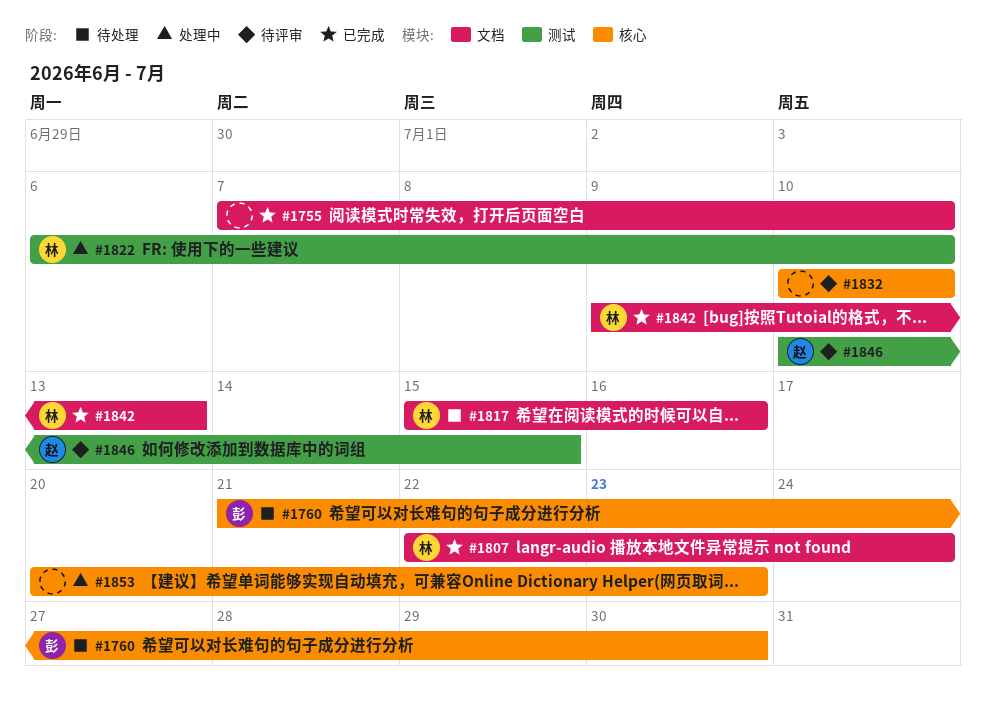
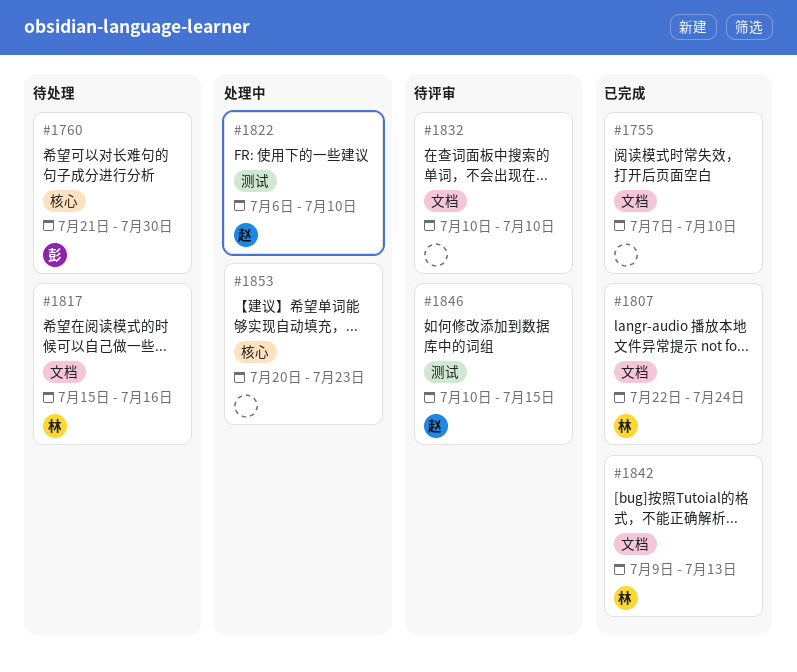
#1822, owner: 林 -> 赵
#1832, label: 核心 -> 文档

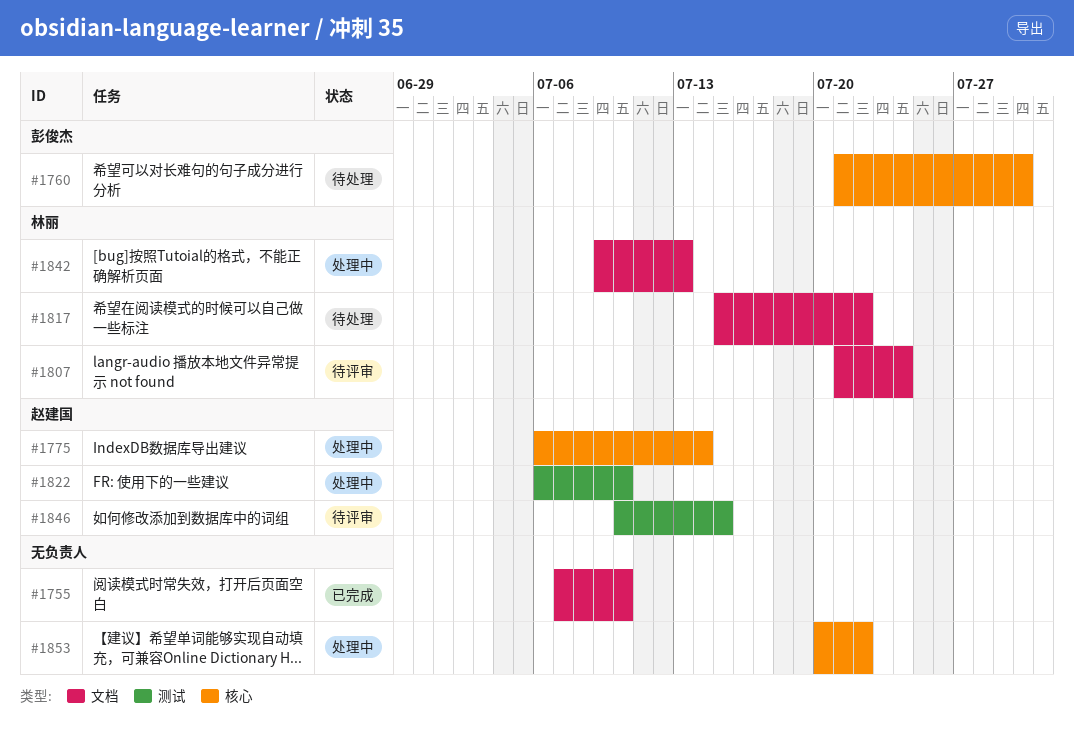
#1775: none -> present
#1807, status: 已完成 -> 待评审
#1807, start: Jul 22 -> Jul 21
#1817, due: Jul 16 -> Jul 22
#1832: present -> none
#1842, status: 已完成 -> 处理中
#1853, due: Jul 23 -> Jul 22

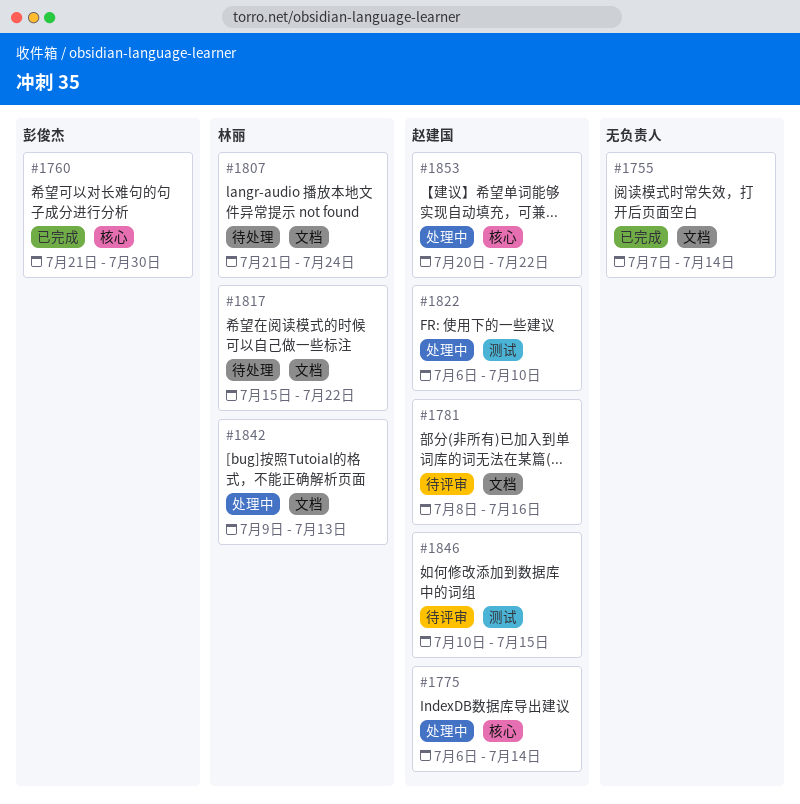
#1755, due: Jul 10 -> Jul 14
#1760, status: 待处理 -> 已完成
#1781: none -> present
#1807, status: 待评审 -> 待处理
#1853, owner: none -> 赵建国

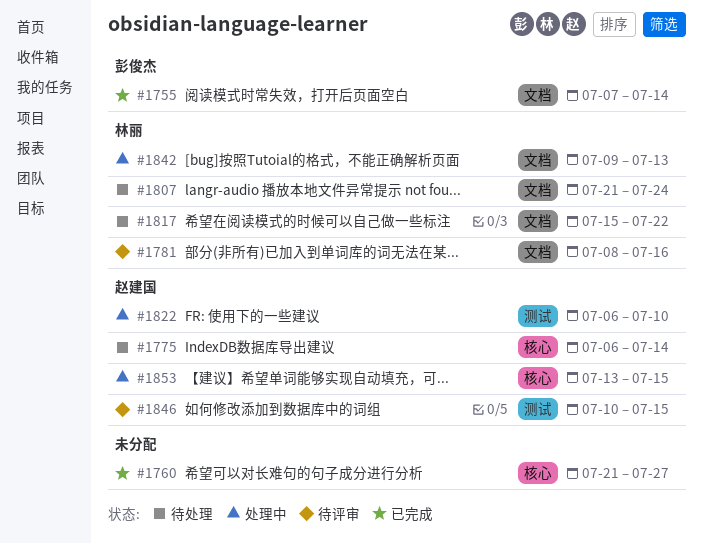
#1755, owner: none -> 彭俊杰
#1760, owner: 彭俊杰 -> none
#1760, due: Jul 30 -> Jul 27
#1775, status: 处理中 -> 待处理
#1781, owner: 赵建国 -> 林丽
#1853, start: Jul 20 -> Jul 13
#1853, due: Jul 22 -> Jul 15

